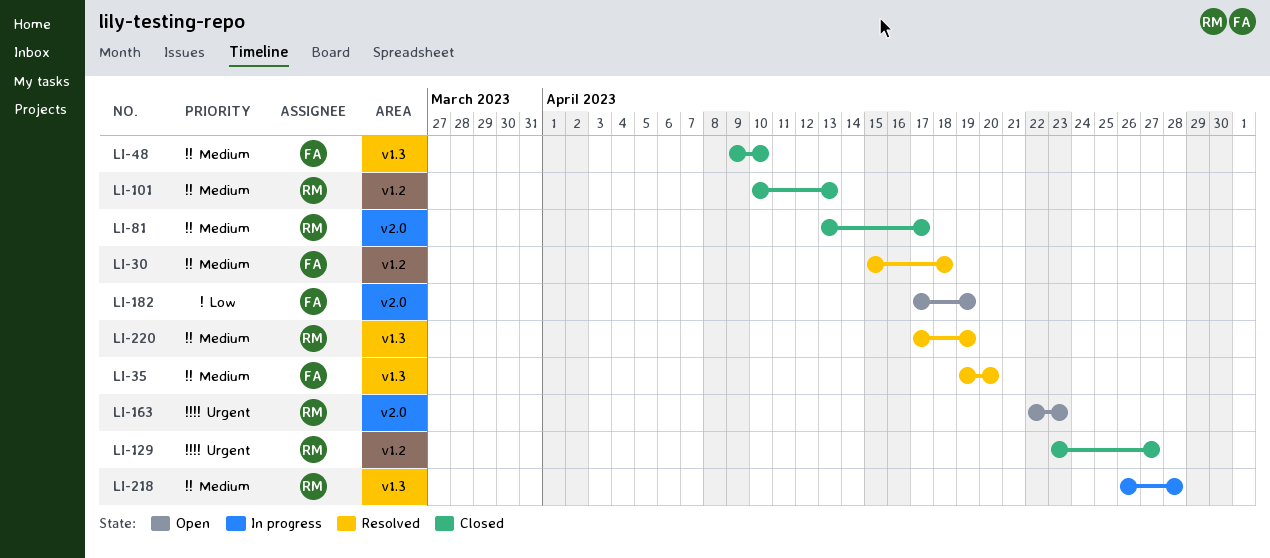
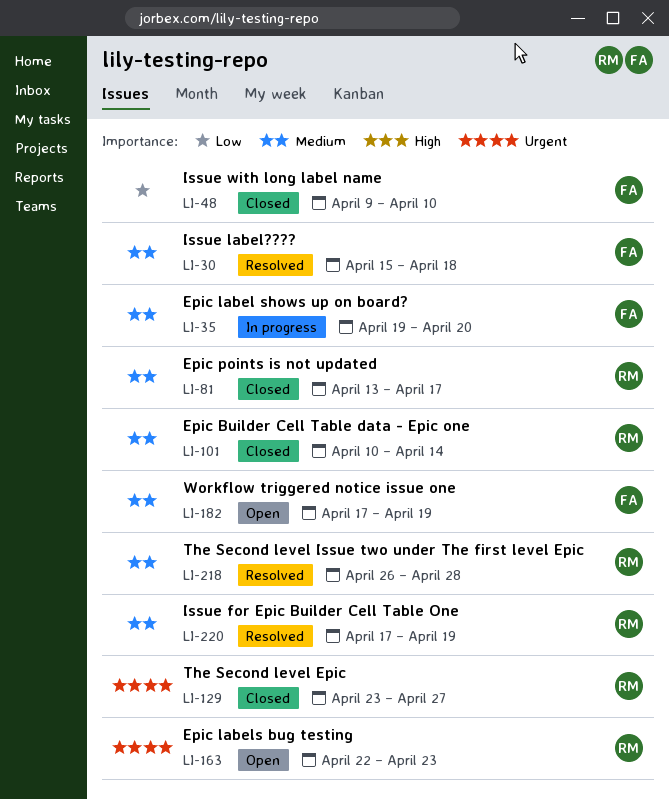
LI-35, status: Resolved -> In progress
LI-48, priority: Medium -> Low
LI-101, due: Apr 13 -> Apr 14
LI-182, priority: Low -> Medium
LI-218, status: In progress -> Resolved

